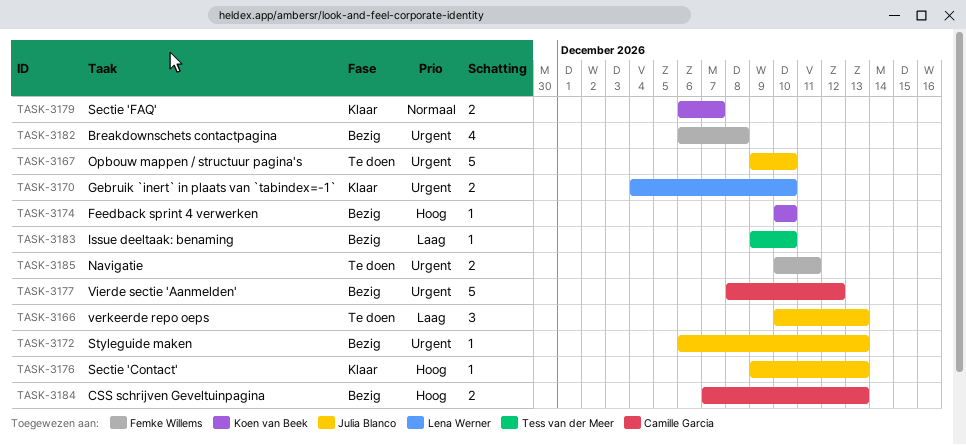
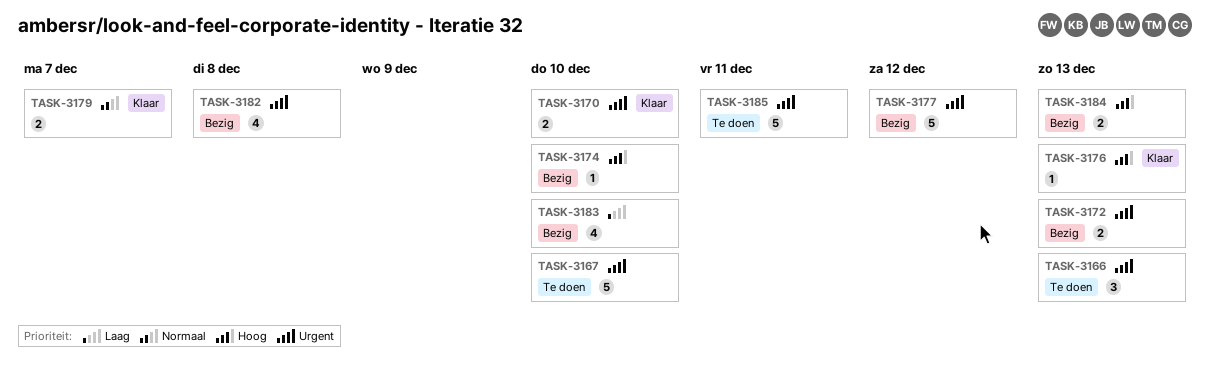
TASK-3166, priority: Laag -> Urgent
TASK-3172, estimate: 1 -> 2
TASK-3183, estimate: 1 -> 4
TASK-3185, estimate: 2 -> 5

